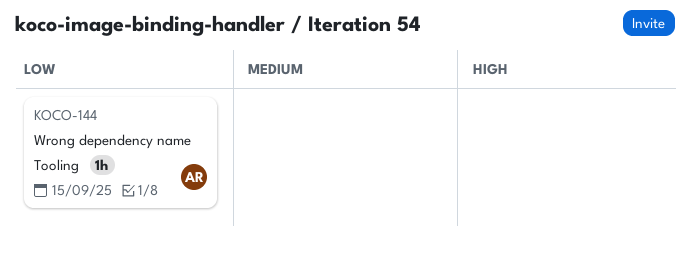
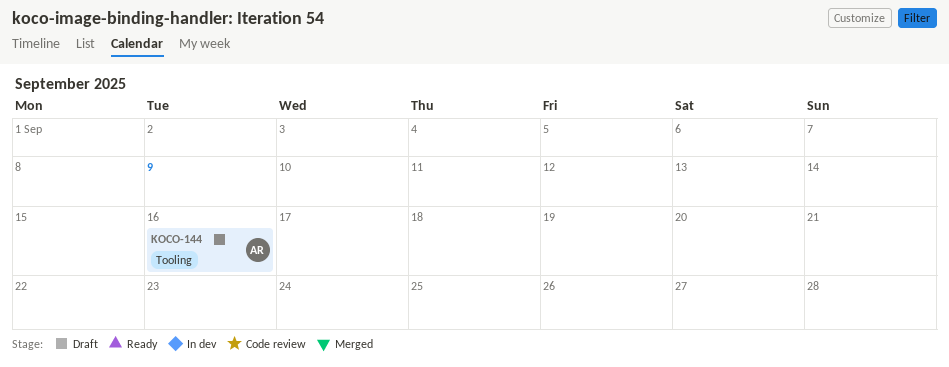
KOCO-144, due: Sep 15 -> Sep 16

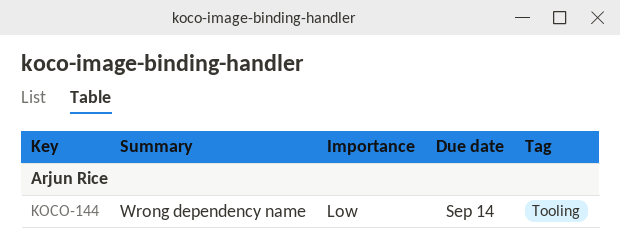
KOCO-144, due: Sep 16 -> Sep 14

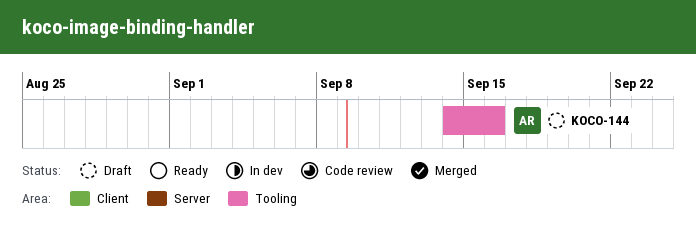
KOCO-144, due: Sep 14 -> Sep 16

